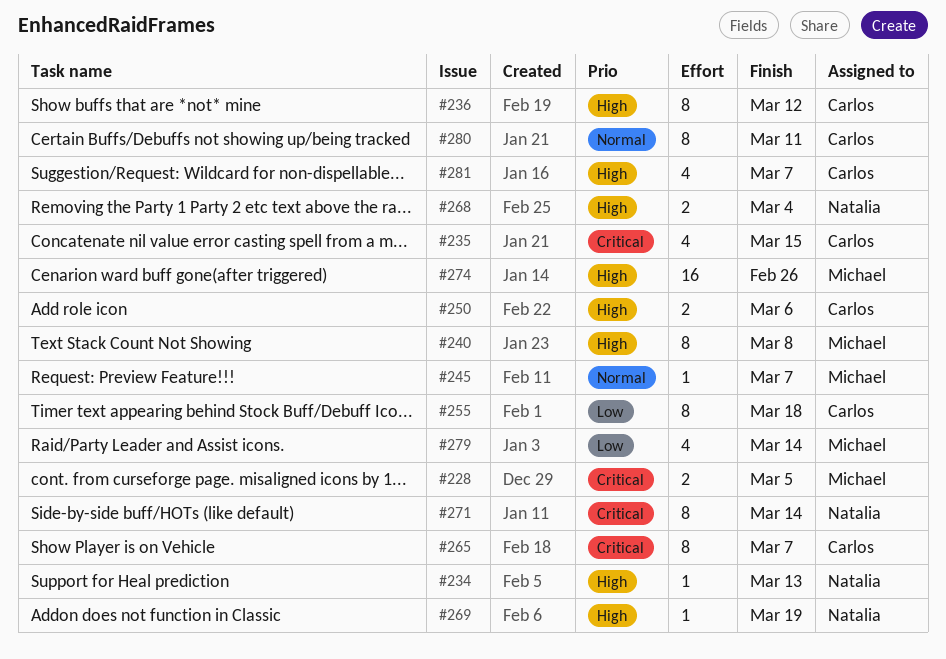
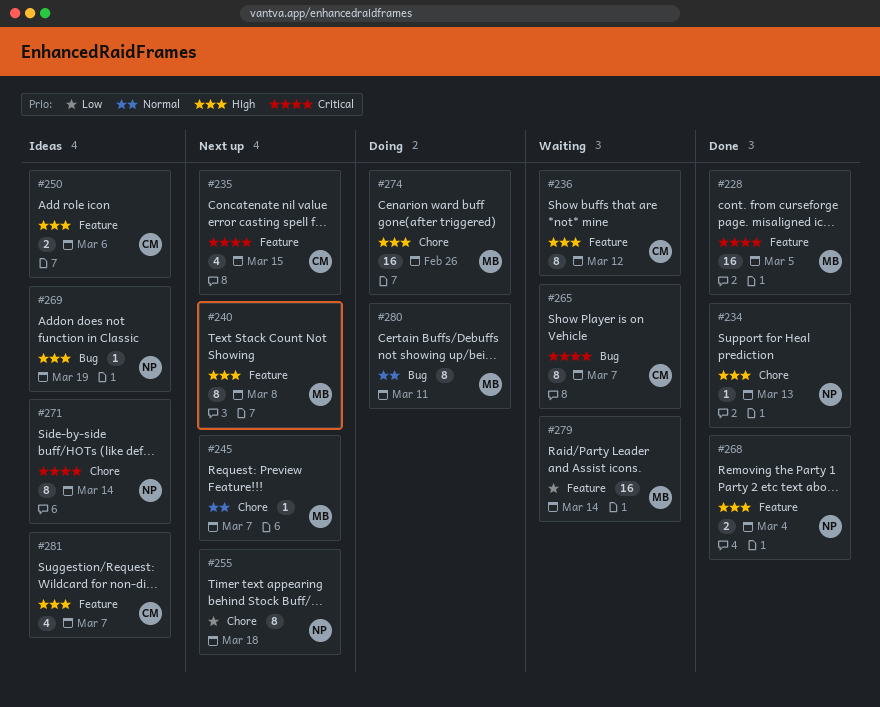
#228, estimate: 2 -> 16
#255, owner: Carlos -> Natalia
#279, estimate: 4 -> 16
#280, owner: Carlos -> Michael

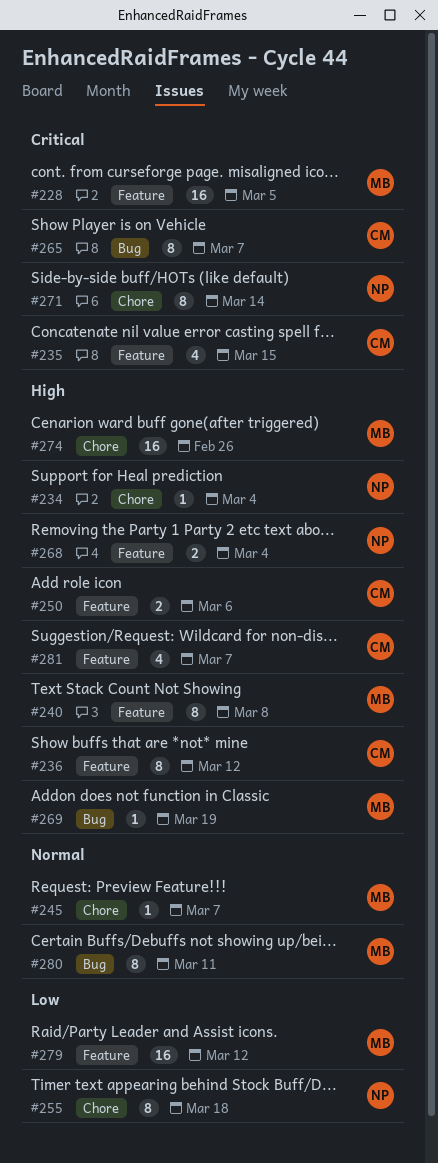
#234, due: Mar 13 -> Mar 4
#269, owner: NP -> MB
#279, due: Mar 14 -> Mar 12

